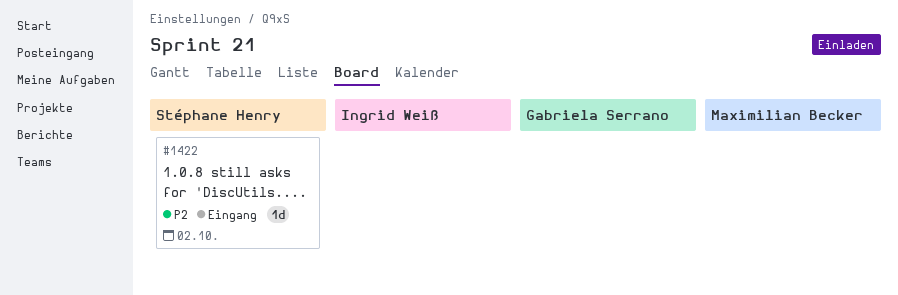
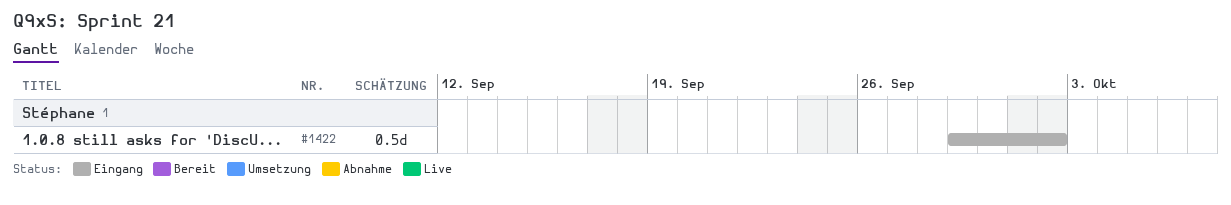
#1422, estimate: 1d -> 0.5d

